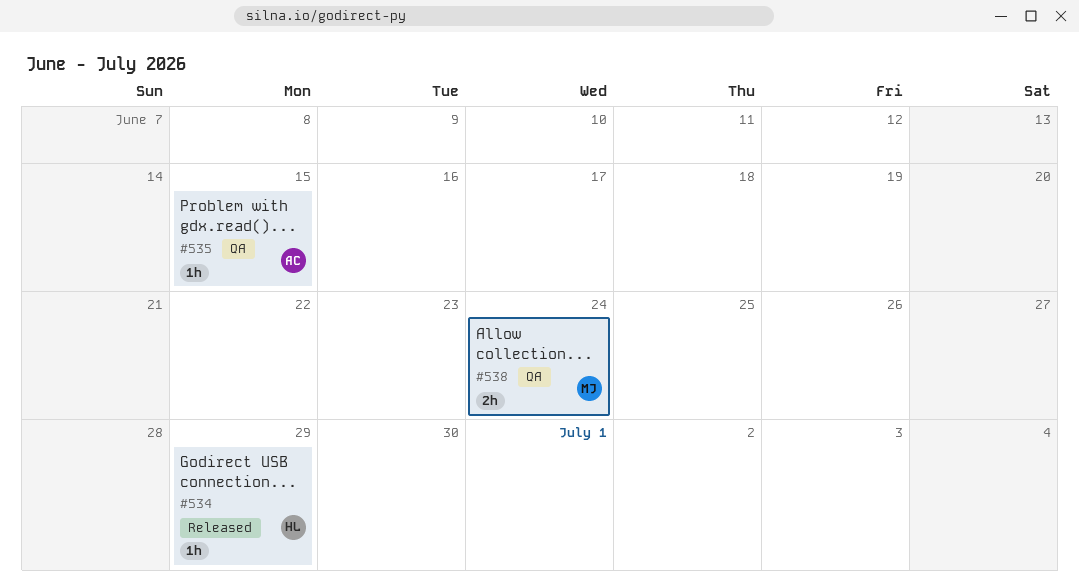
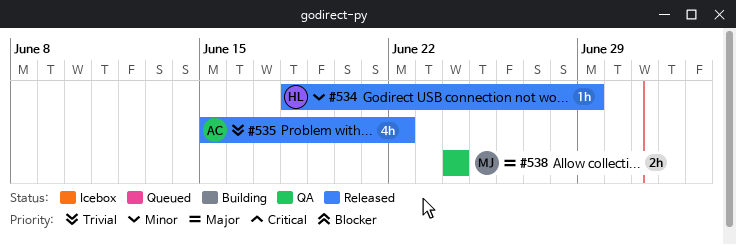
#535, status: QA -> Released
#535, estimate: 1h -> 4h
#535, due: Jun 15 -> Jun 22

